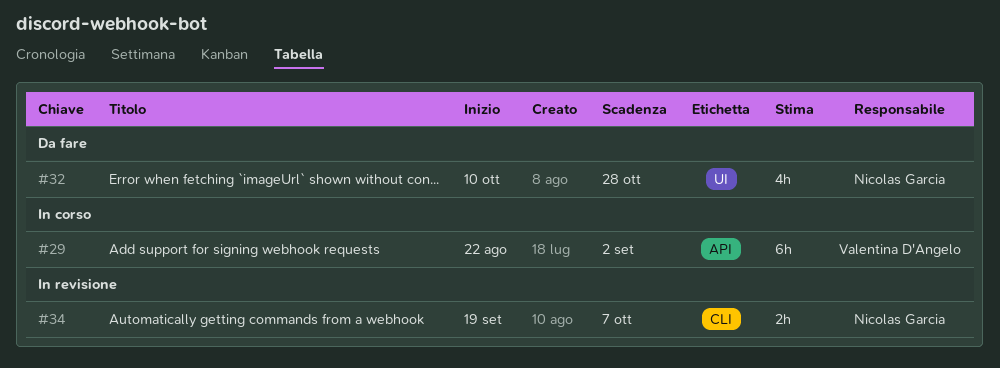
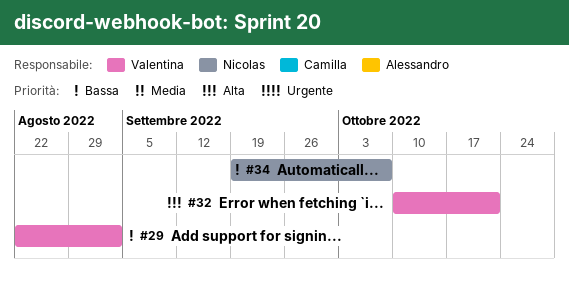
#32, owner: Nicolas Garcia -> Valentina D'Angelo
#32, due: Oct 28 -> Oct 21

